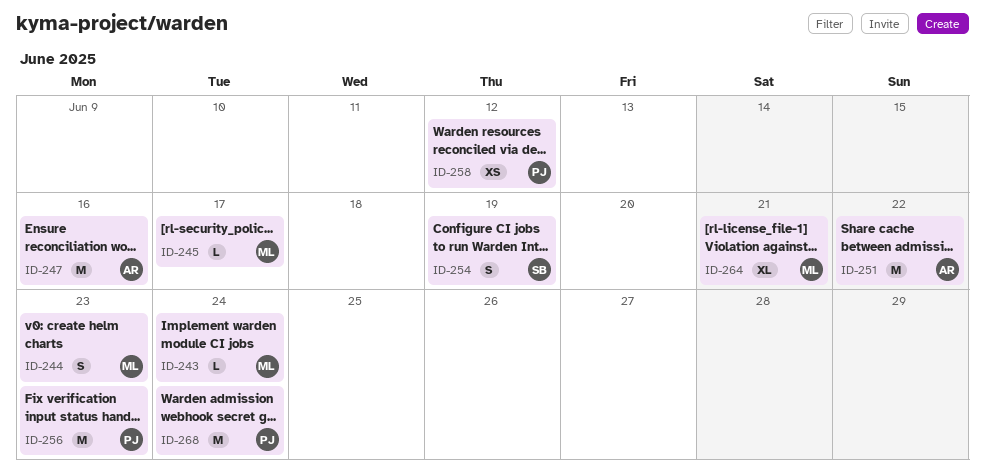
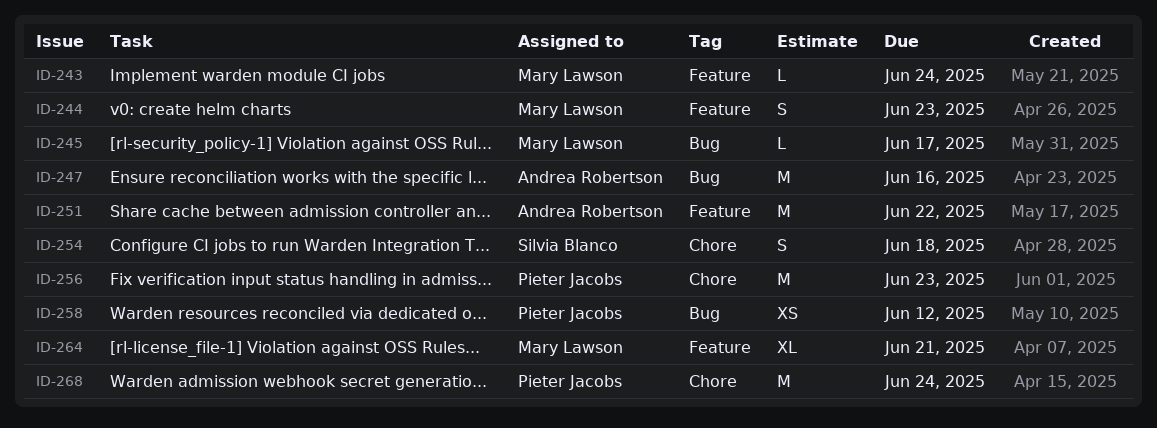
ID-254, due: Jun 19 -> Jun 18

